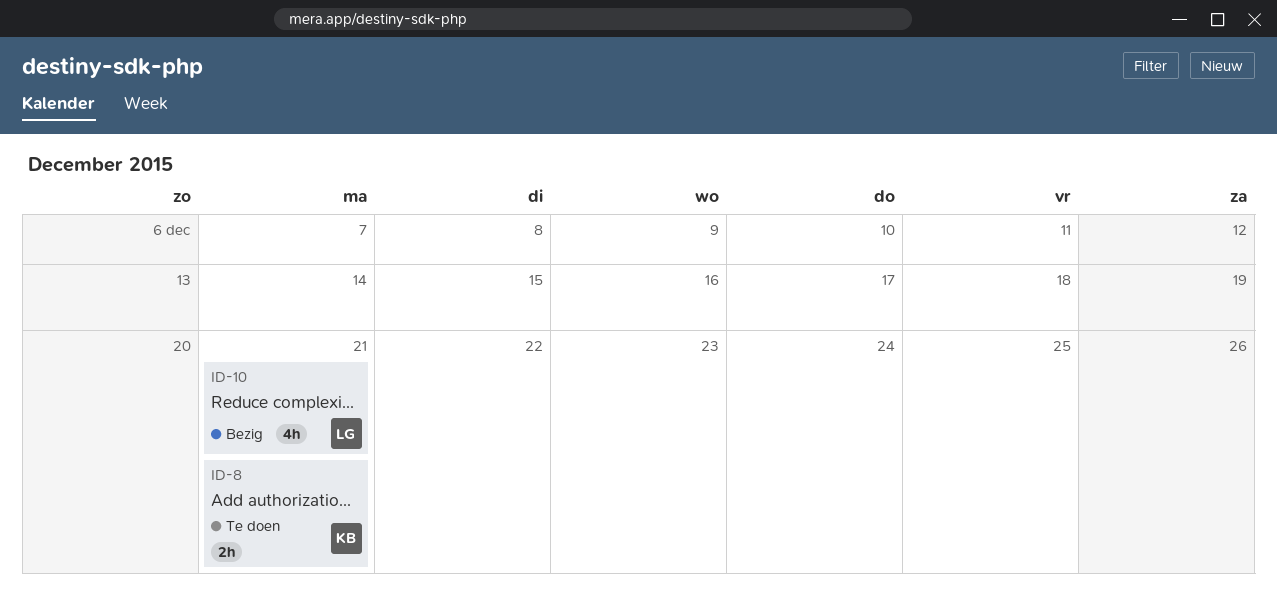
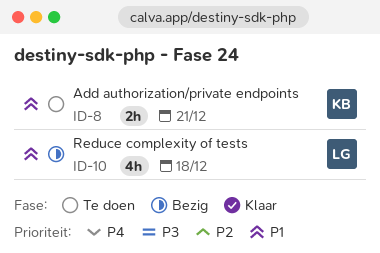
ID-10, due: Dec 21 -> Dec 18

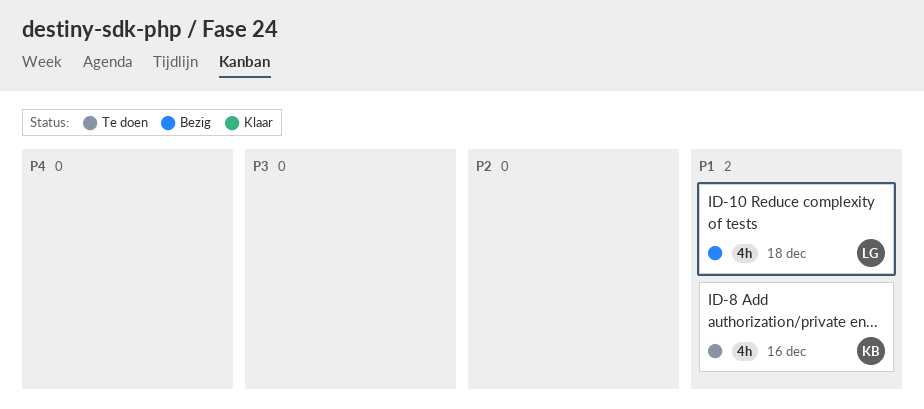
ID-8, estimate: 2h -> 4h
ID-8, due: Dec 21 -> Dec 16

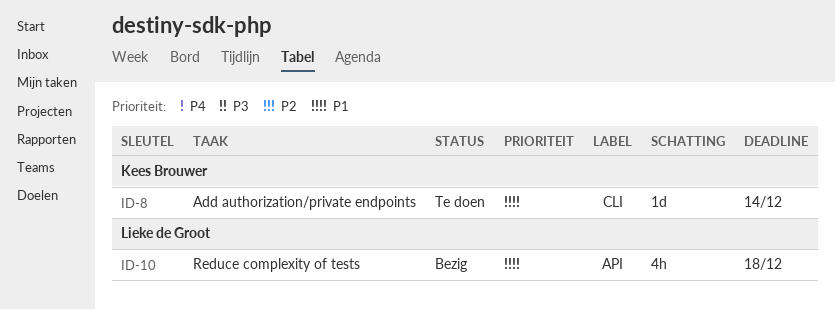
ID-8, estimate: 4h -> 1d
ID-8, due: Dec 16 -> Dec 14

